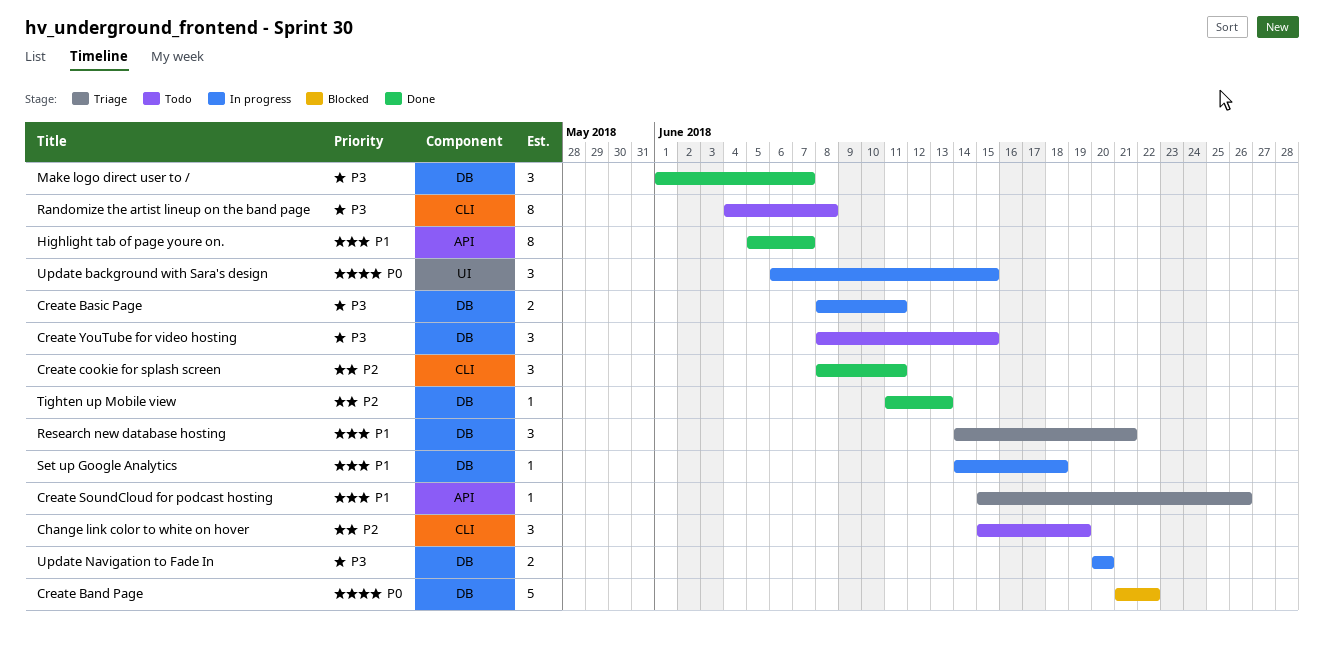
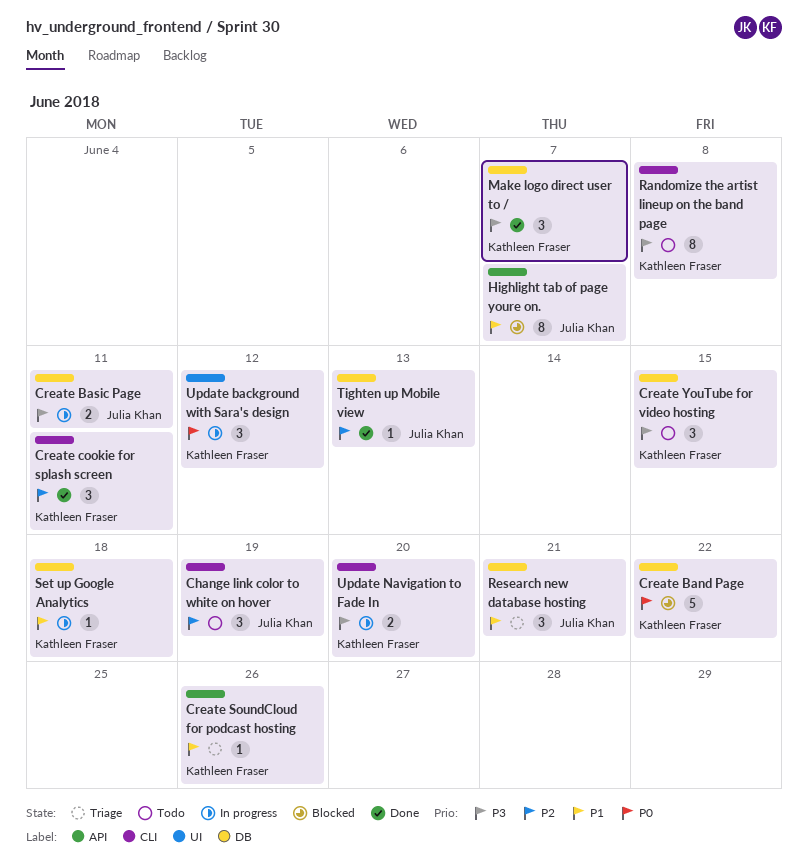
Highlight tab of page youre on., status: Done -> Blocked
Update background with Sara's design, due: Jun 15 -> Jun 12
Update Navigation to Fade In, label: DB -> CLI

